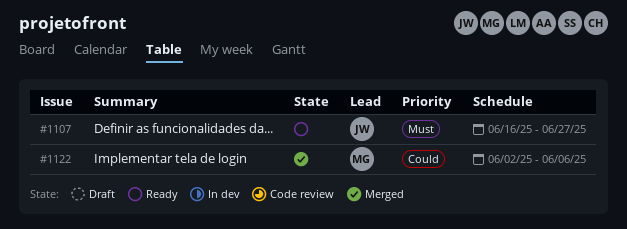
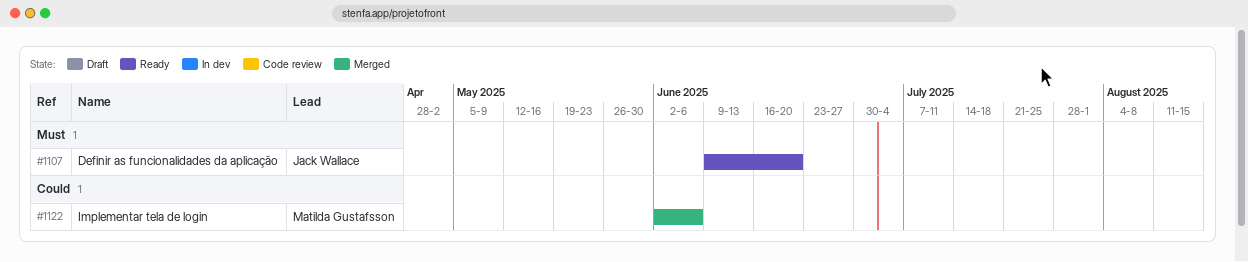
#1107, start: Jun 16 -> Jun 9
#1107, due: Jun 27 -> Jun 20

